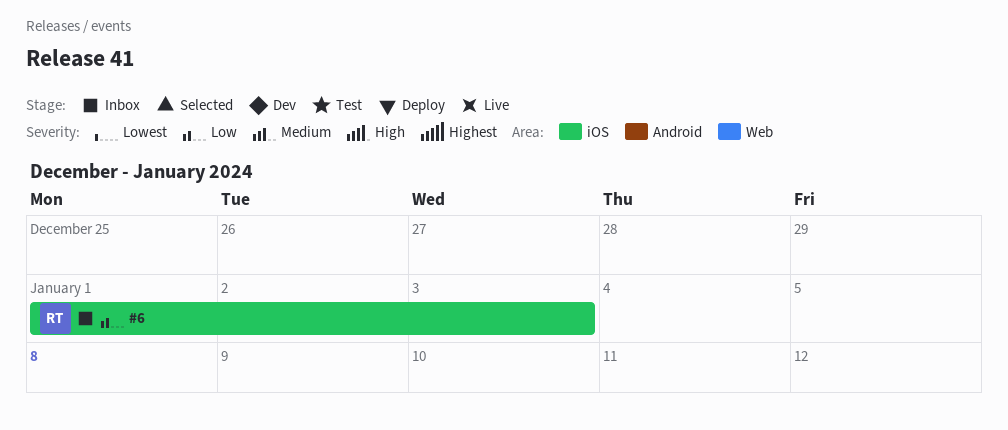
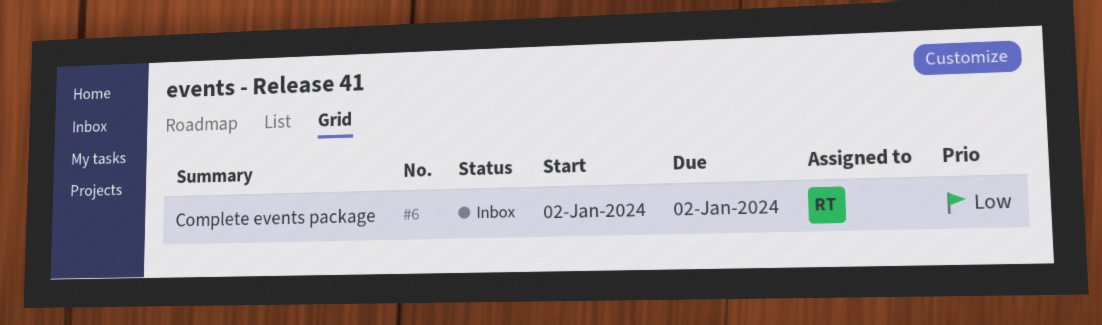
#6, start: Jan 1 -> Jan 2
#6, due: Jan 3 -> Jan 2

